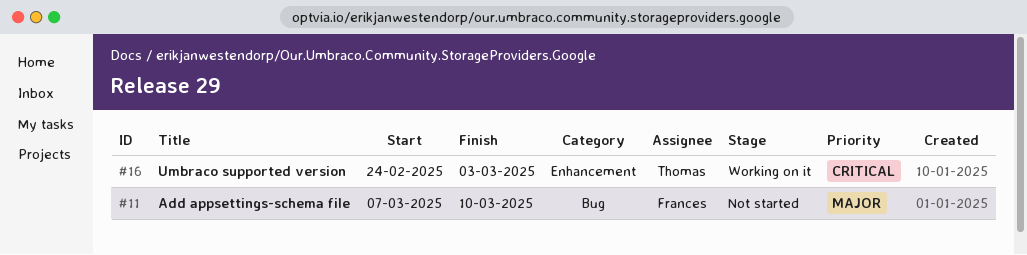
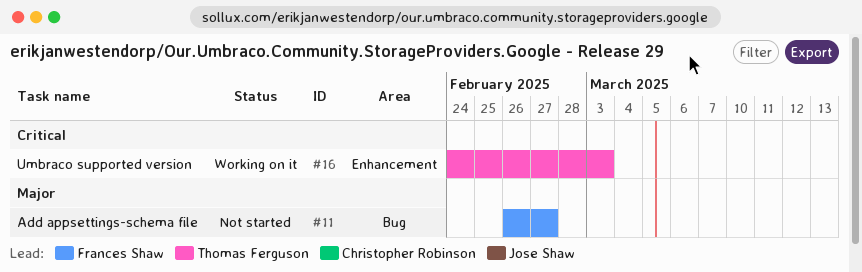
#11, start: Mar 7 -> Feb 26
#11, due: Mar 10 -> Feb 27

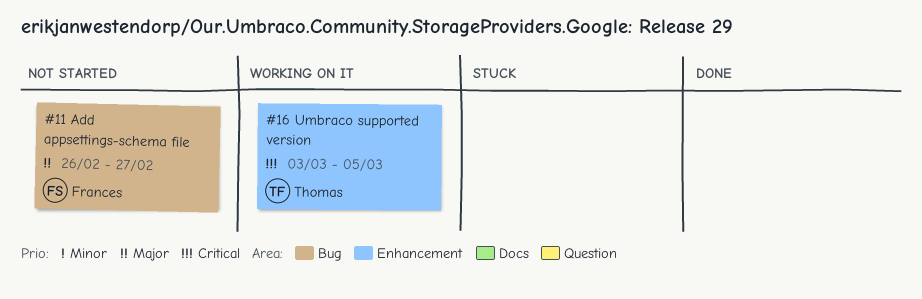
#16, start: Feb 24 -> Mar 3
#16, due: Mar 3 -> Mar 5

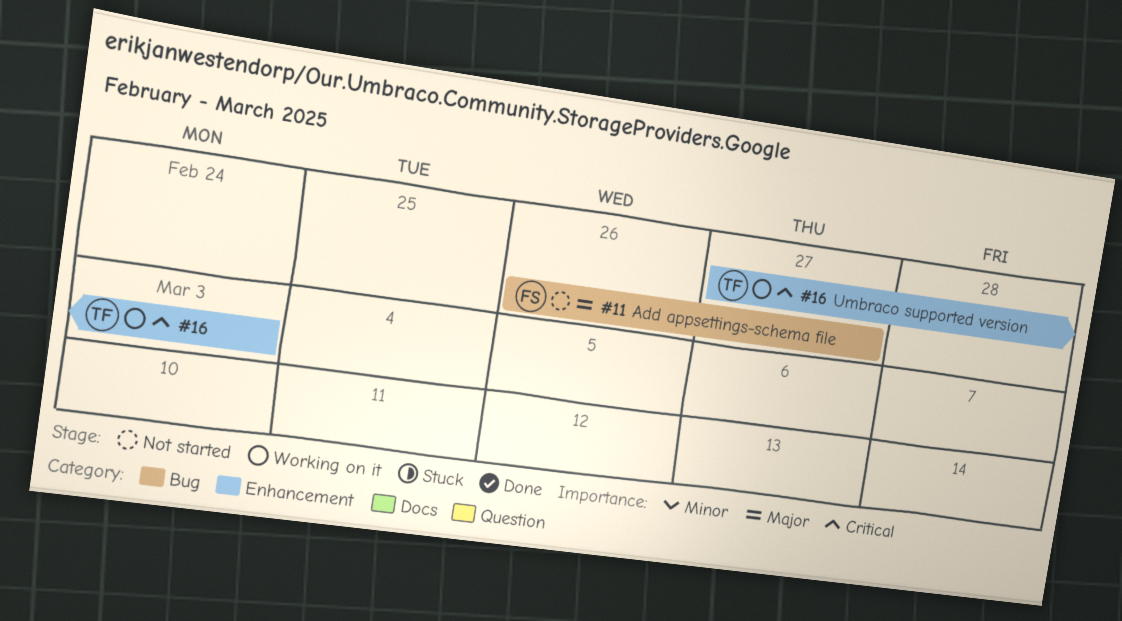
#16, start: Mar 3 -> Feb 27
#16, due: Mar 5 -> Mar 3

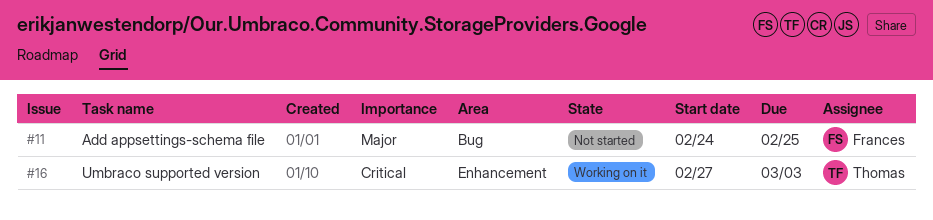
#11, start: Feb 26 -> Feb 24
#11, due: Feb 27 -> Feb 25

